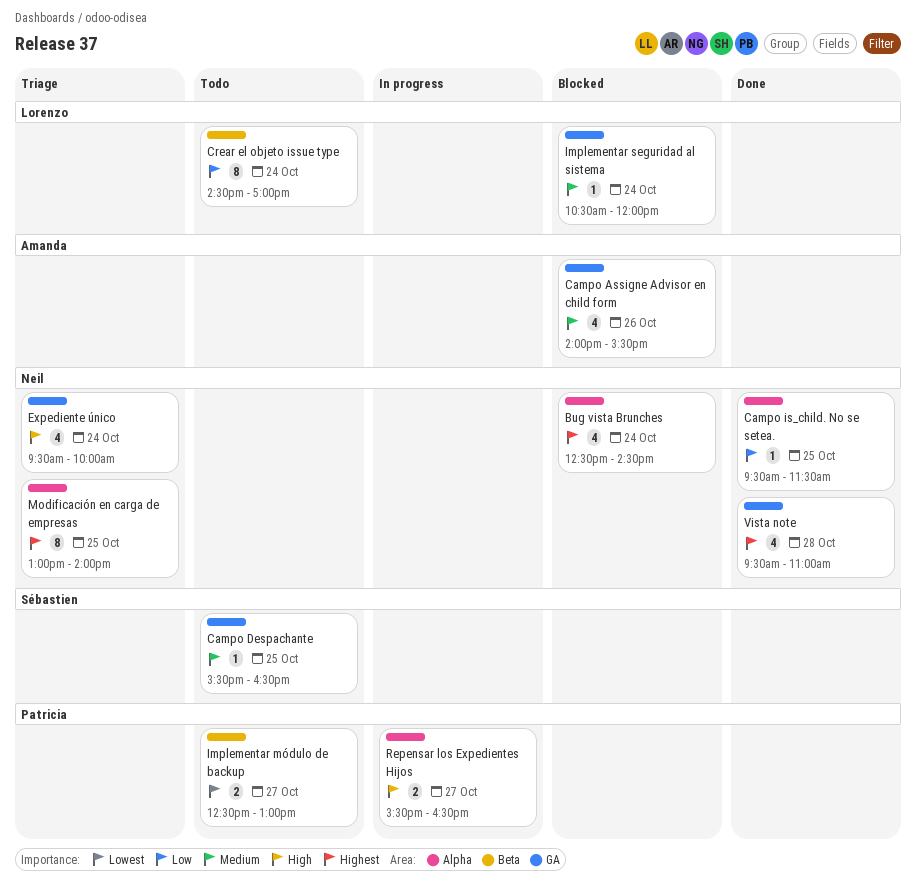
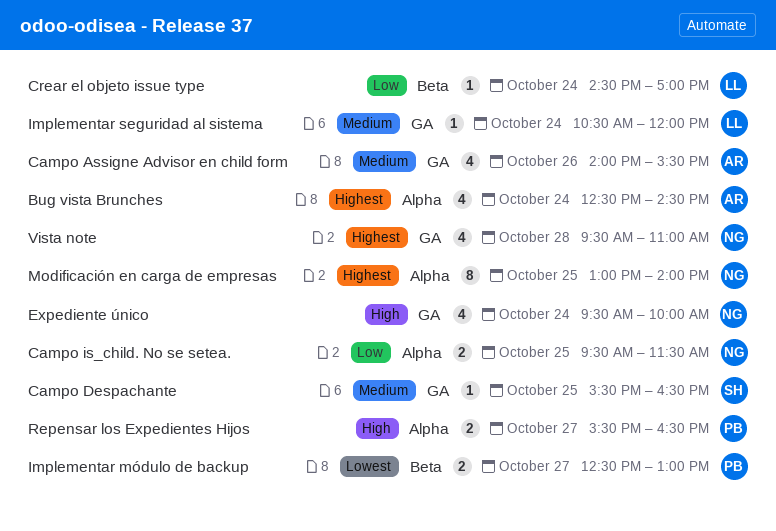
Bug vista Brunches, owner: Neil -> Amanda
Campo is_child. No se setea., estimate: 1 -> 2
Crear el objeto issue type, estimate: 8 -> 1

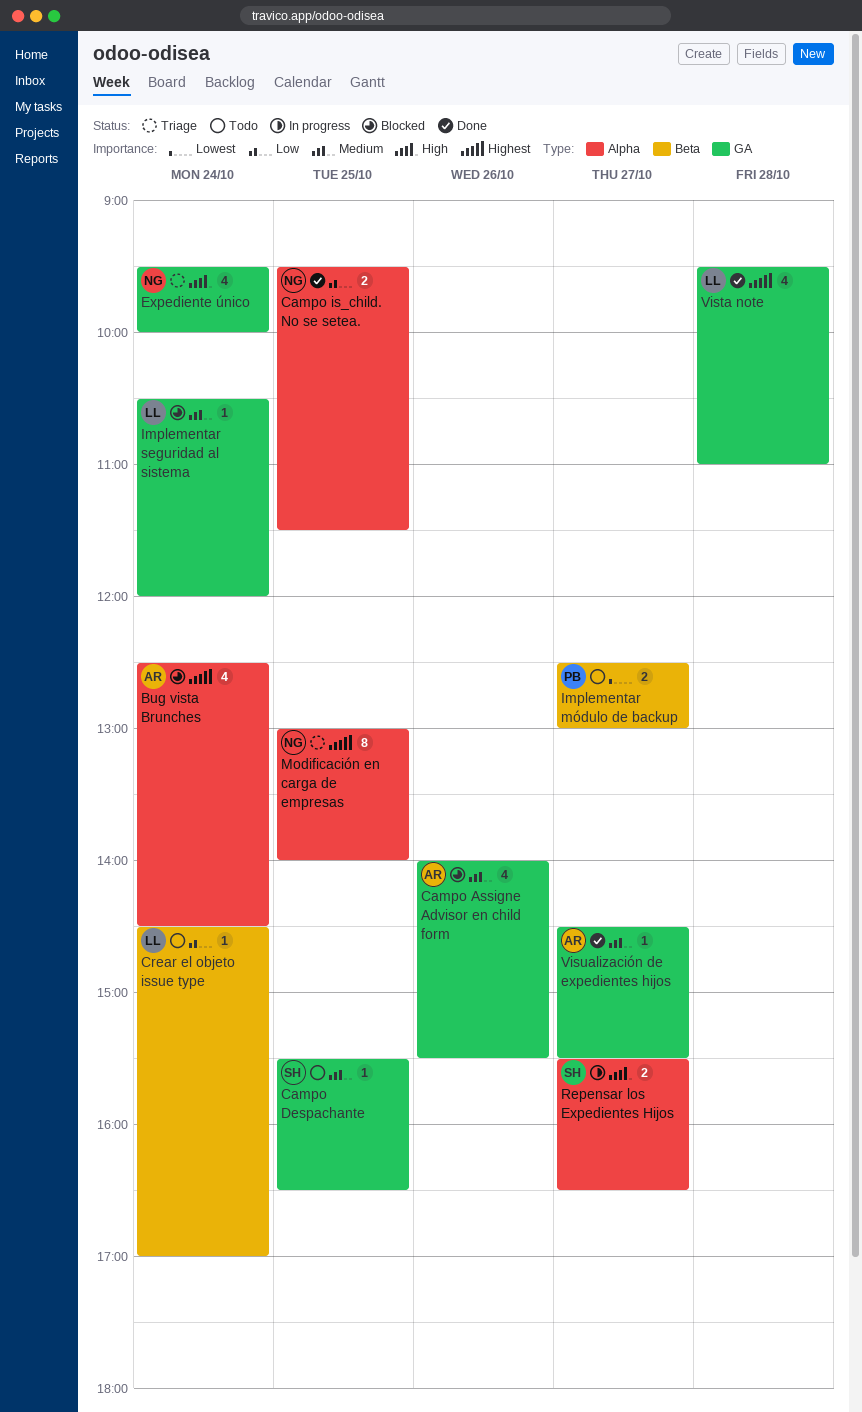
Repensar los Expedientes Hijos, owner: PB -> SH
Vista note, owner: NG -> LL
Visualización de expedientes hijos: none -> present

